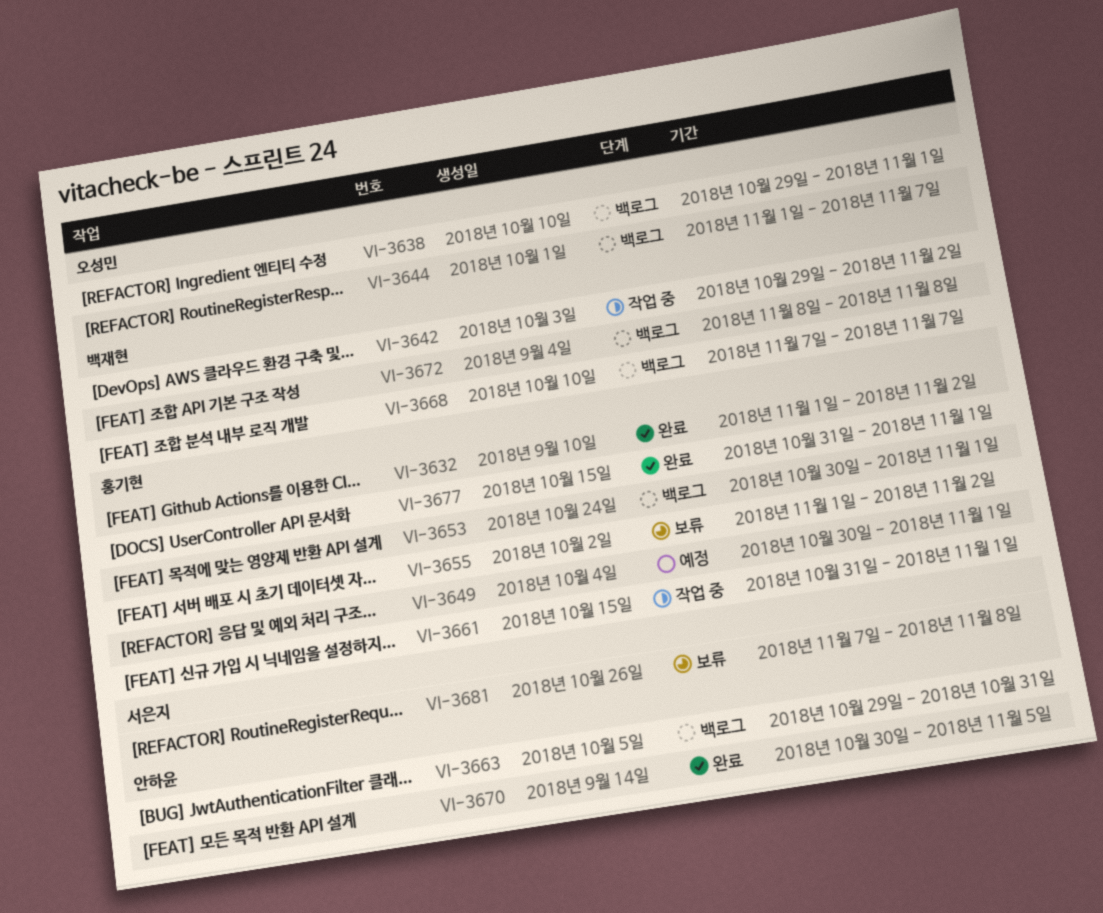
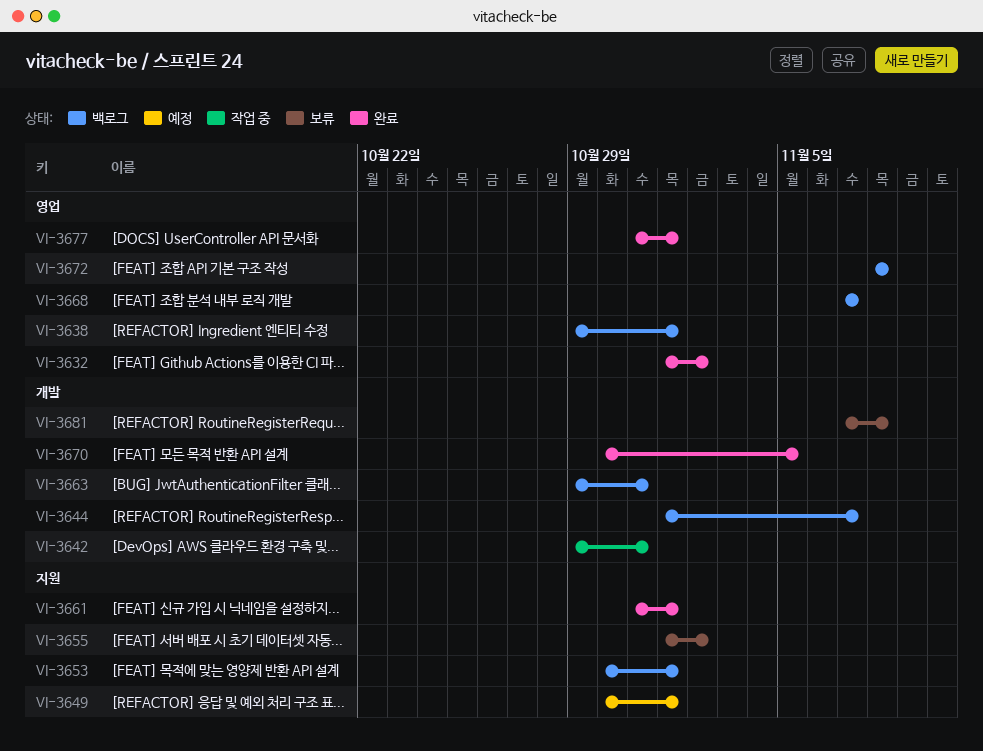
VI-3642, due: Nov 2 -> Oct 31
VI-3661, status: 작업 중 -> 완료

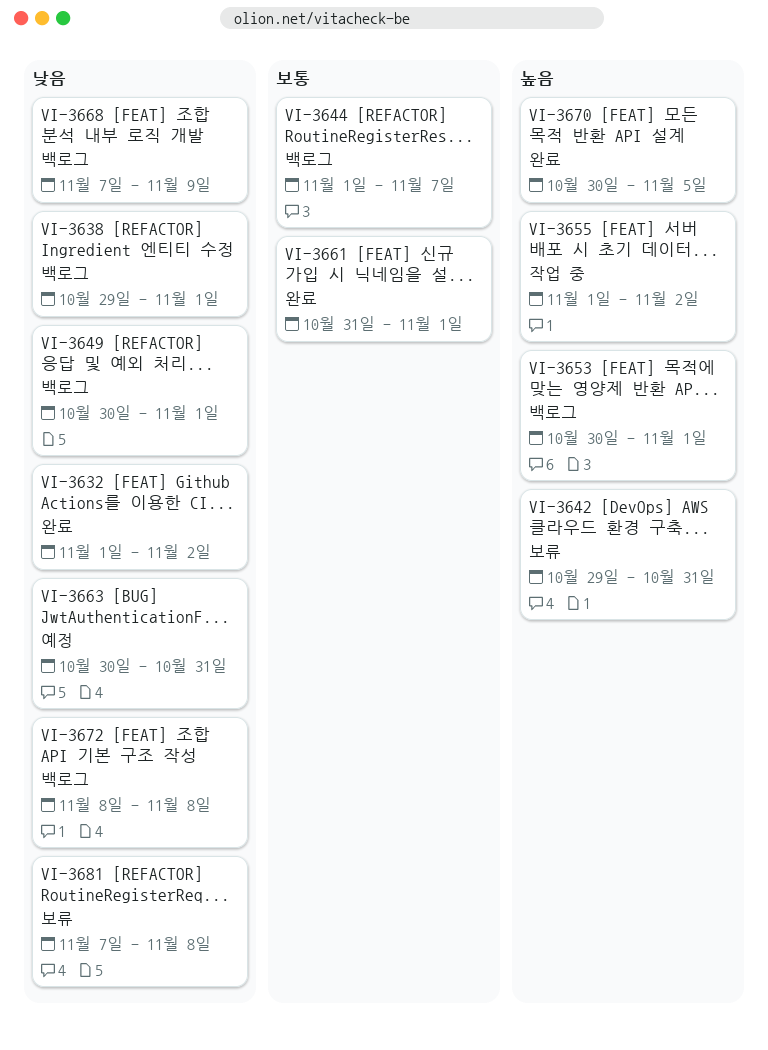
VI-3642, status: 작업 중 -> 보류
VI-3649, status: 예정 -> 백로그
VI-3655, status: 보류 -> 작업 중
VI-3663, status: 백로그 -> 예정
VI-3663, start: Oct 29 -> Oct 30
VI-3668, due: Nov 7 -> Nov 9
VI-3677: present -> none

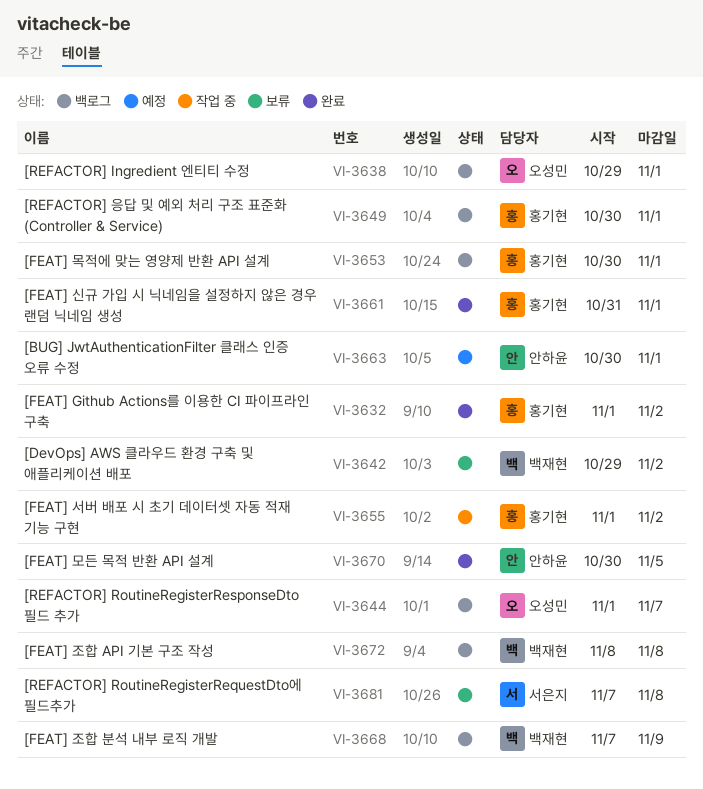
VI-3642, due: Oct 31 -> Nov 2
VI-3663, due: Oct 31 -> Nov 1

